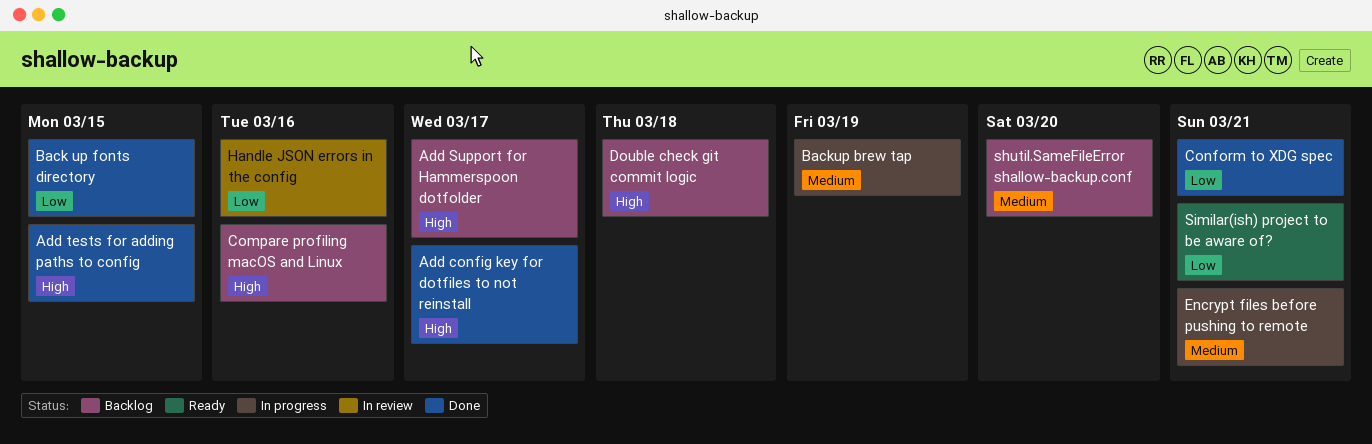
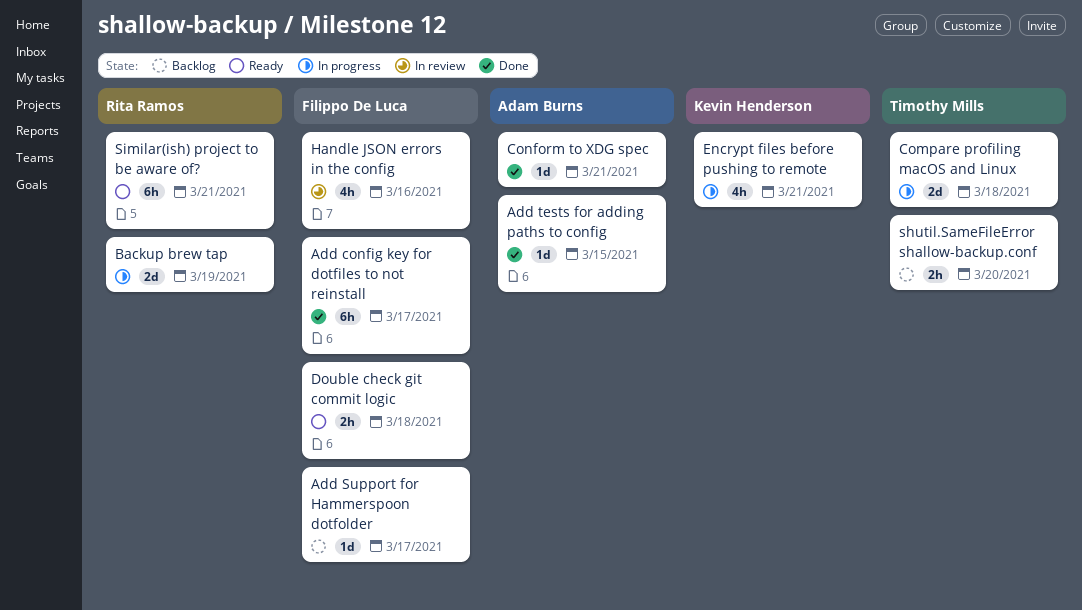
Back up fonts directory: present -> none
Compare profiling macOS and Linux, status: Backlog -> In progress
Compare profiling macOS and Linux, due: Mar 16 -> Mar 18
Double check git commit logic, status: Backlog -> Ready

